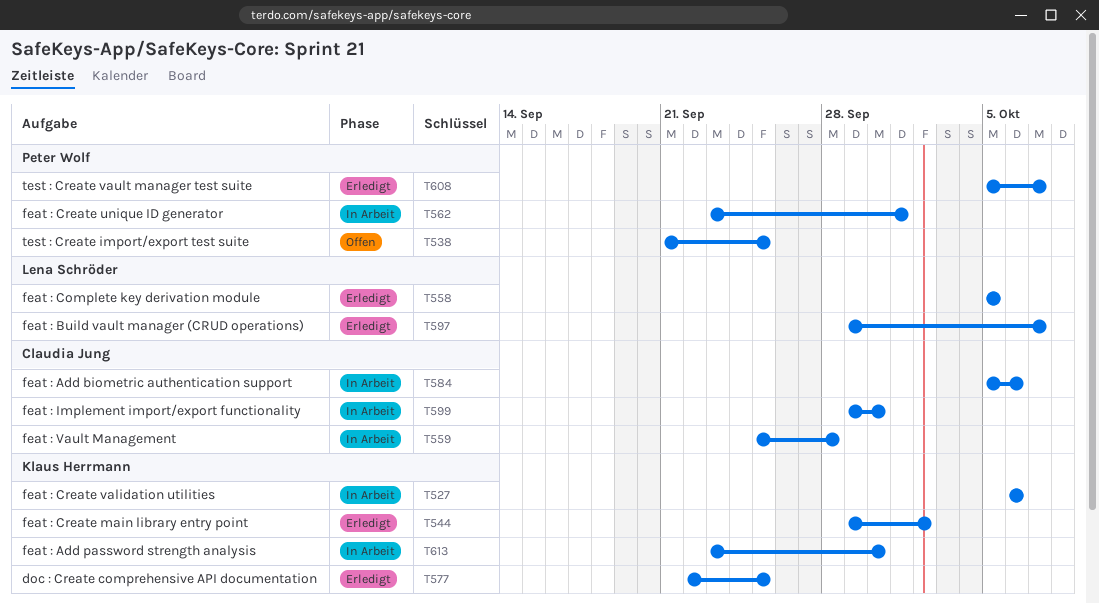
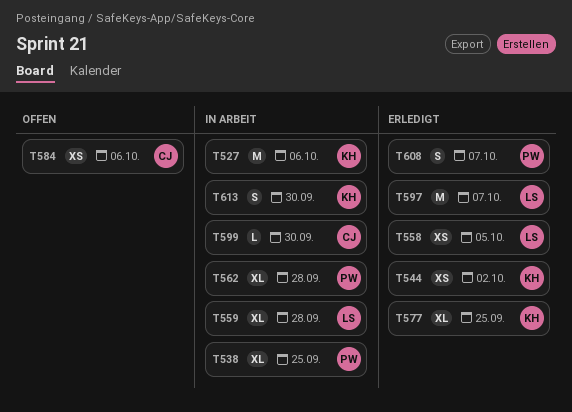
T538, status: Offen -> In Arbeit
T559, owner: Claudia Jung -> Lena Schröder
T562, due: Oct 1 -> Sep 28
T584, status: In Arbeit -> Offen

